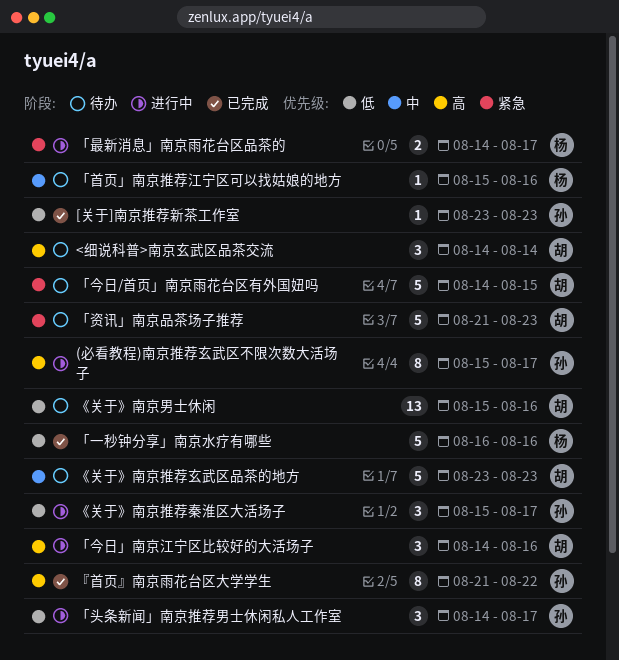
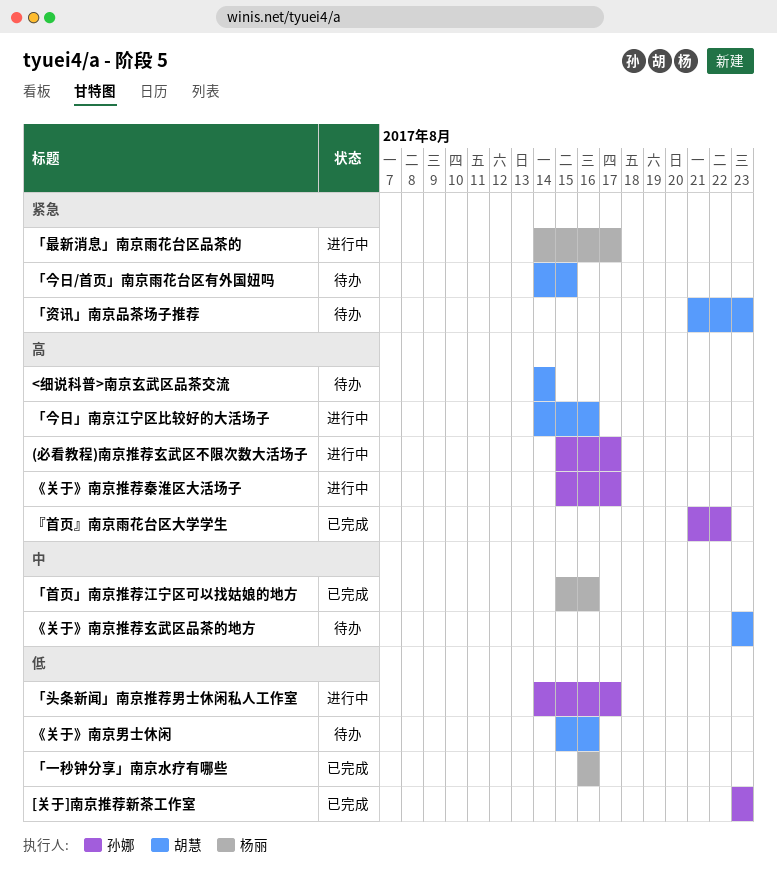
《关于》南京推荐秦淮区大活场子, priority: 低 -> 高
「首页」南京推荐江宁区可以找姑娘的地方, status: 待办 -> 已完成

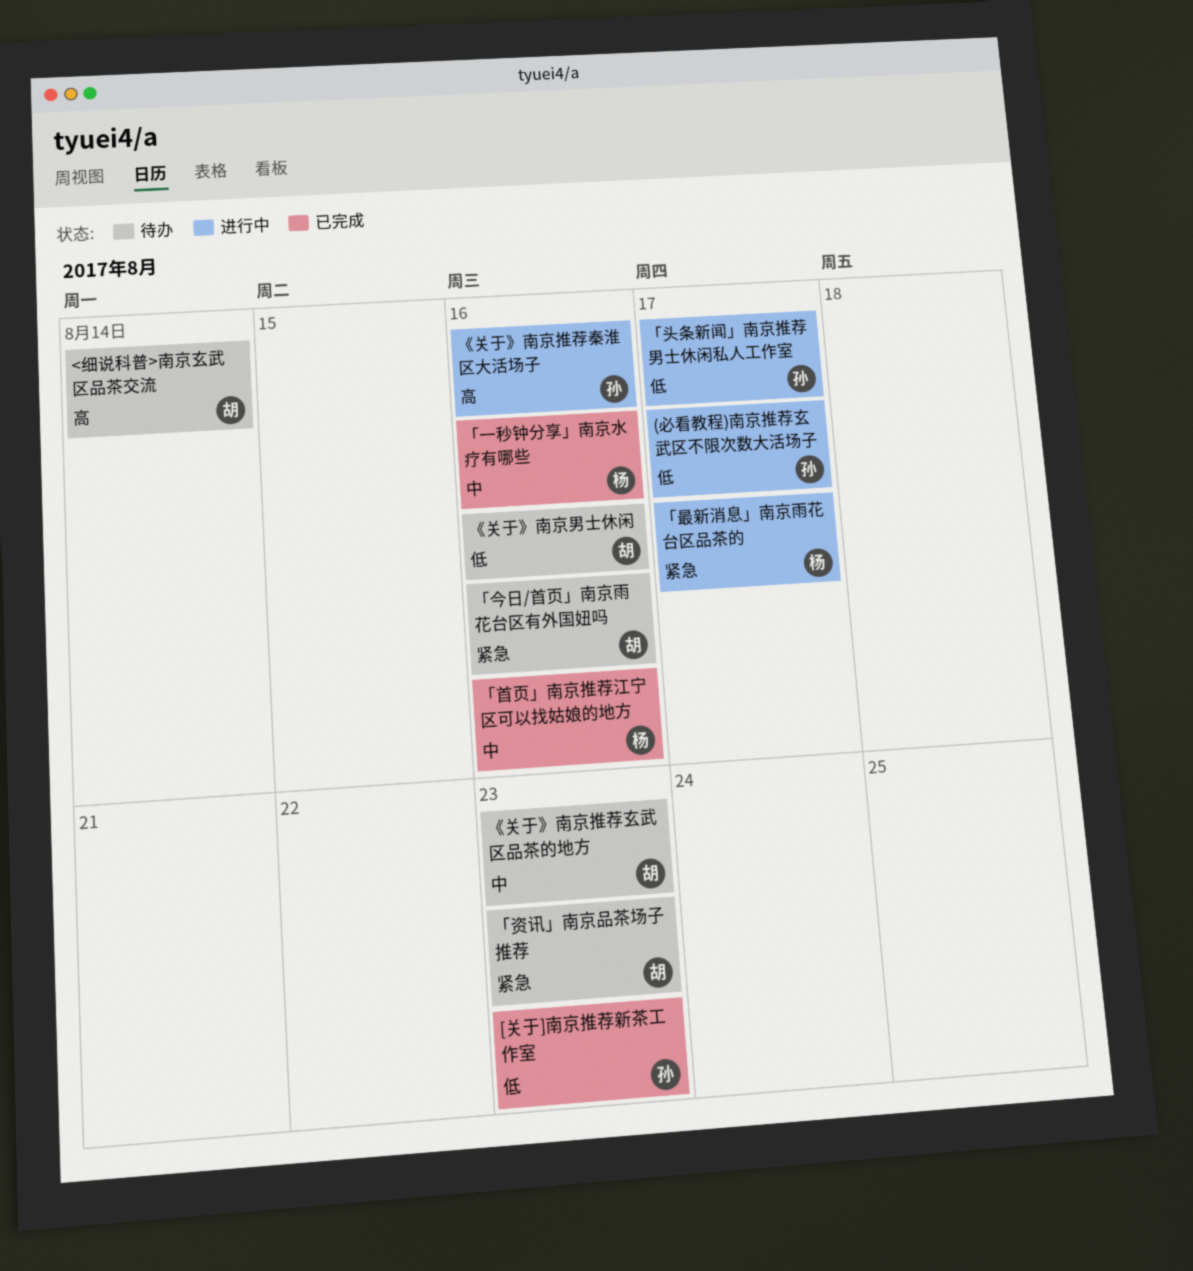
(必看教程)南京推荐玄武区不限次数大活场子, priority: 高 -> 低
《关于》南京推荐秦淮区大活场子, due: Aug 17 -> Aug 16
「一秒钟分享」南京水疗有哪些, priority: 低 -> 中
「今日/首页」南京雨花台区有外国妞吗, due: Aug 15 -> Aug 16
「今日」南京江宁区比较好的大活场子: present -> none
『首页』南京雨花台区大学学生: present -> none

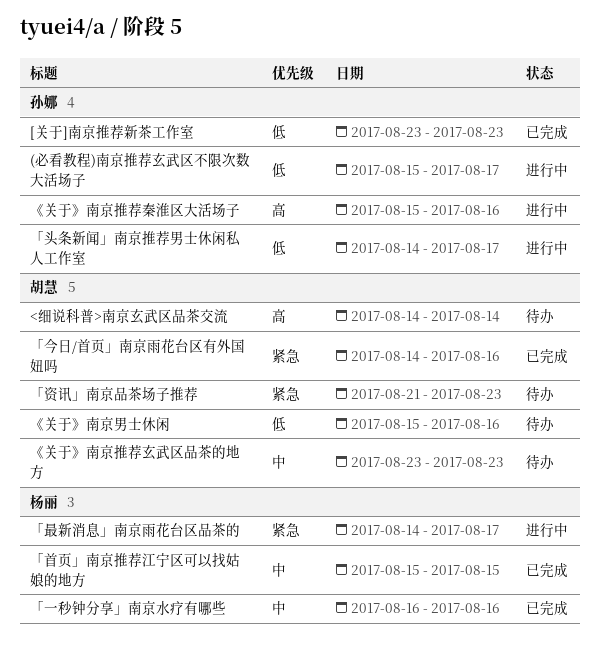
「今日/首页」南京雨花台区有外国妞吗, status: 待办 -> 已完成
「首页」南京推荐江宁区可以找姑娘的地方, due: Aug 16 -> Aug 15

